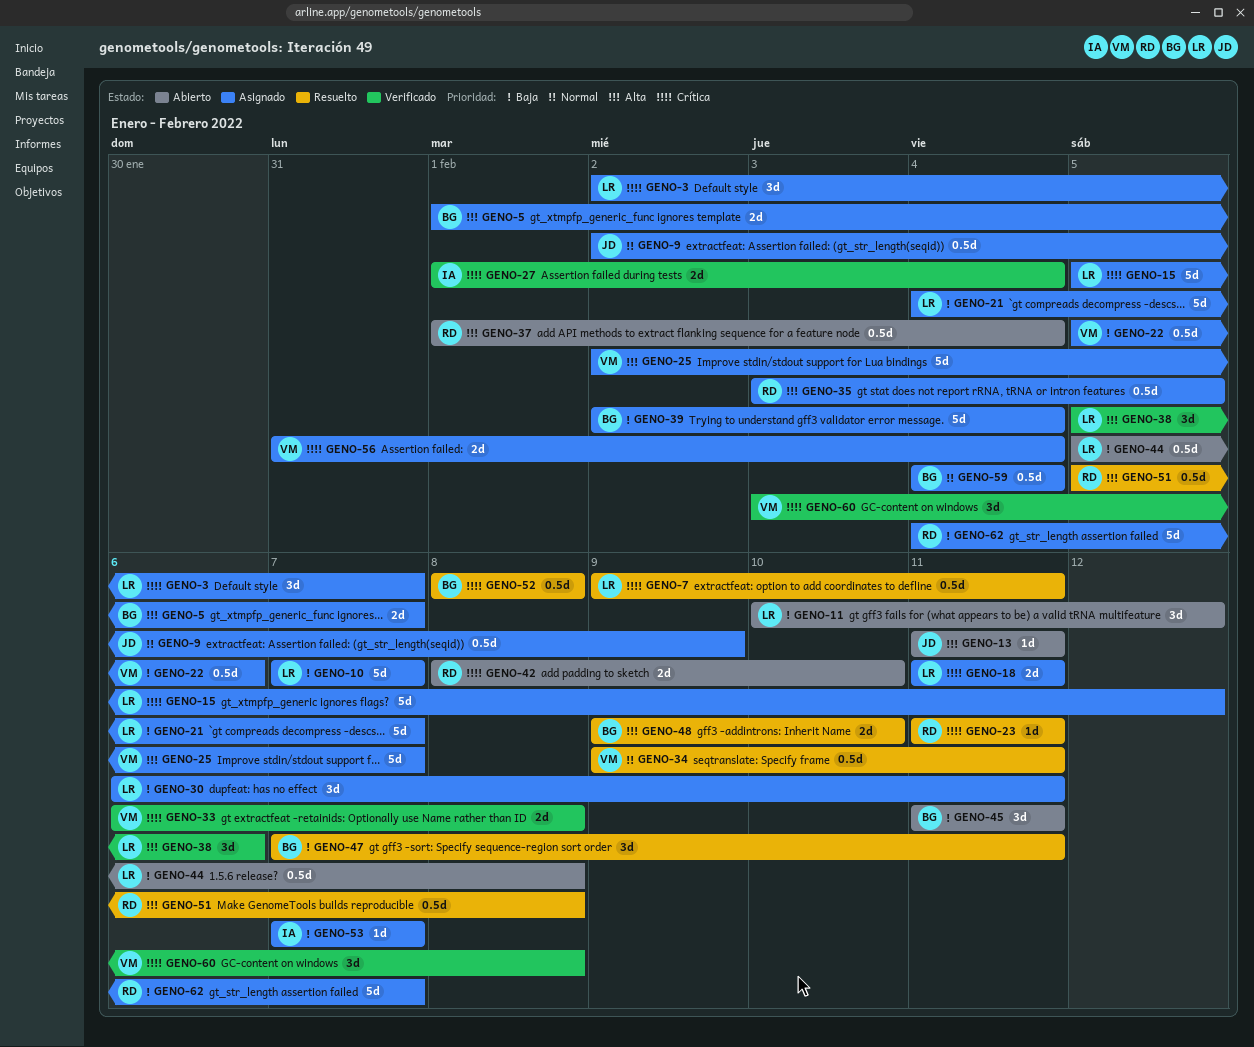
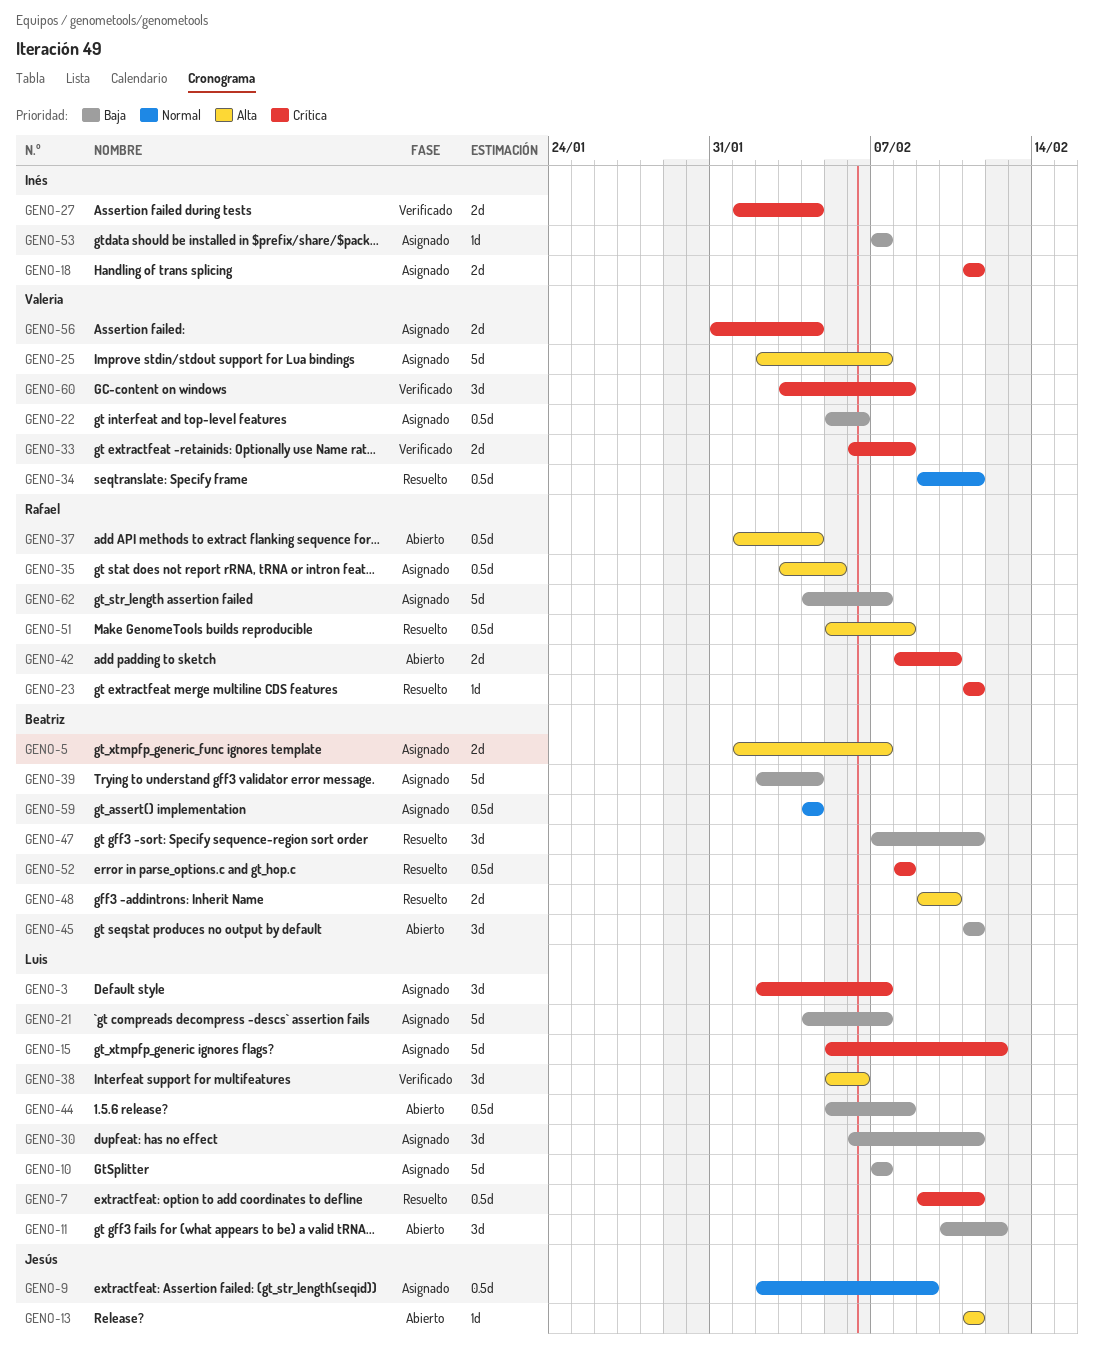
GENO-18, owner: Luis -> Inés

